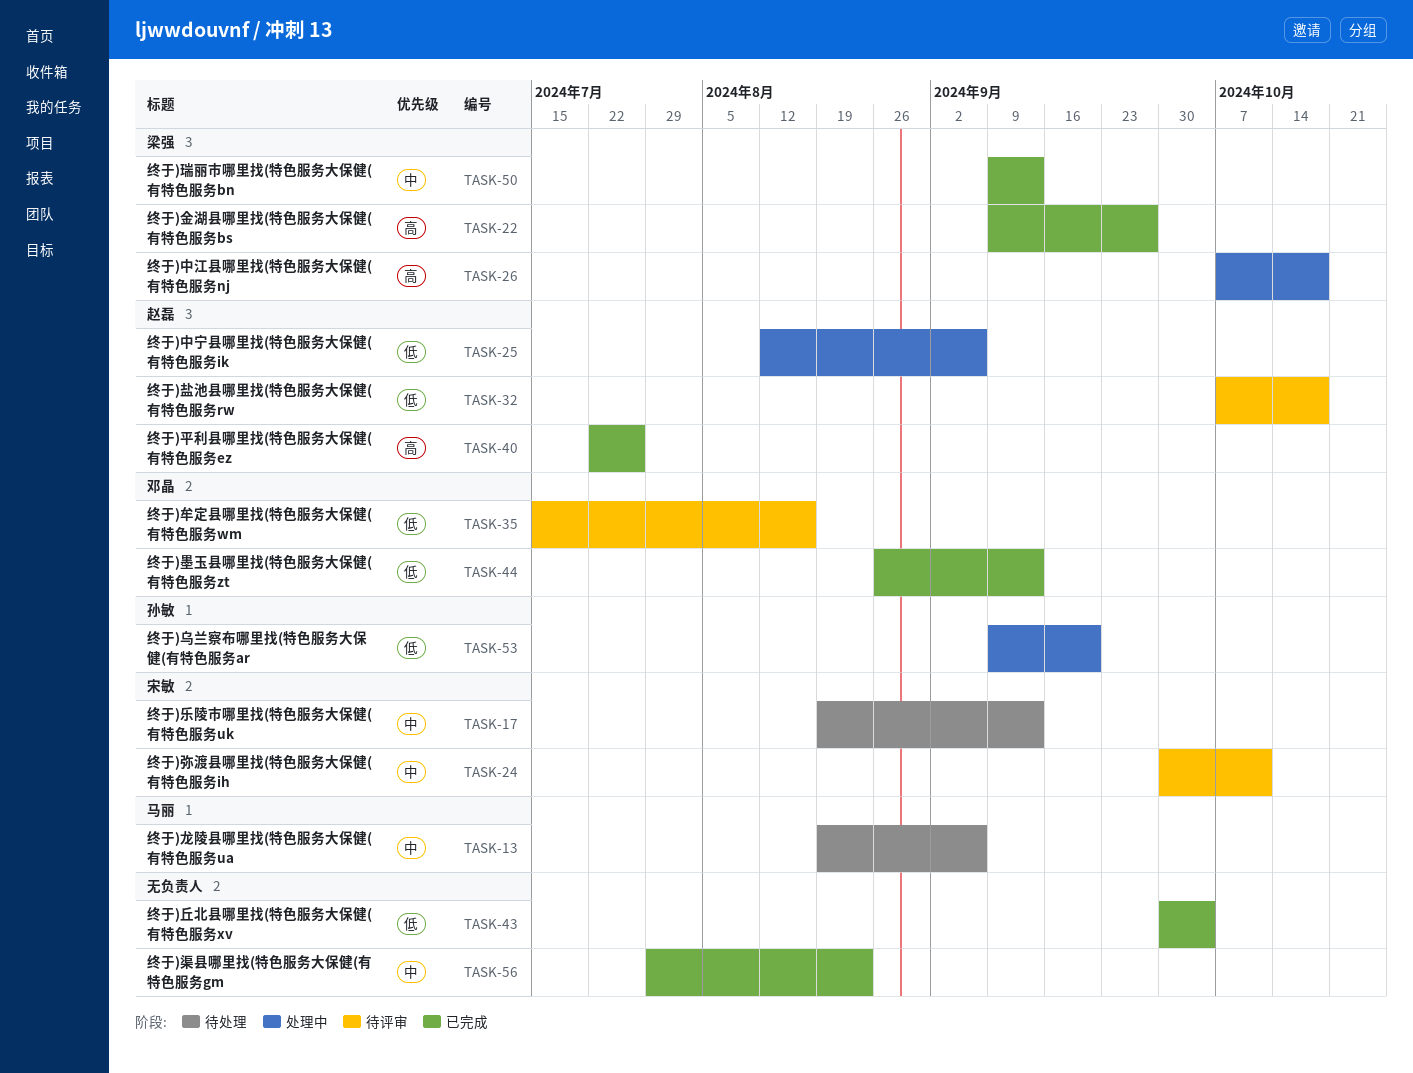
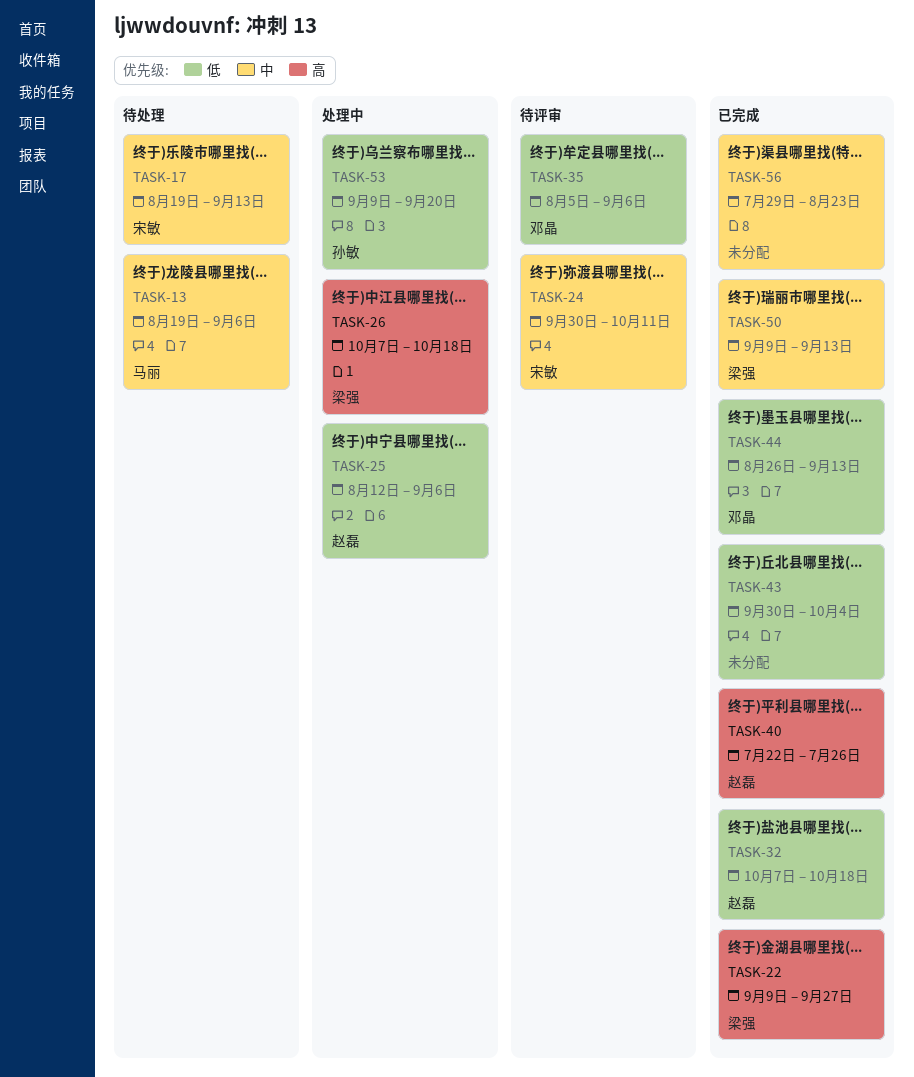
TASK-32, status: 待评审 -> 已完成
TASK-35, start: Jul 15 -> Aug 5
TASK-35, due: Aug 16 -> Sep 6

